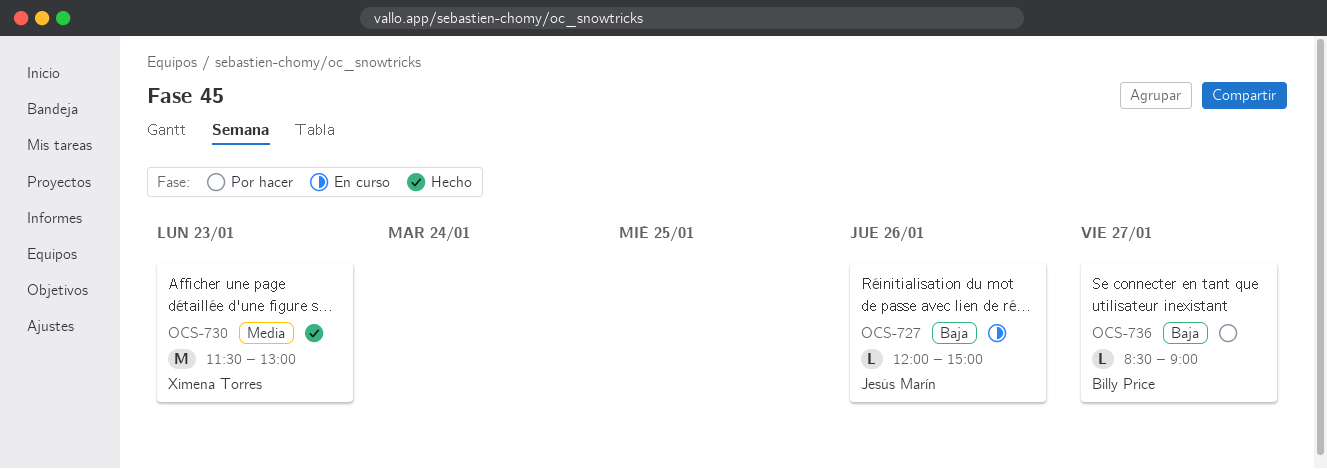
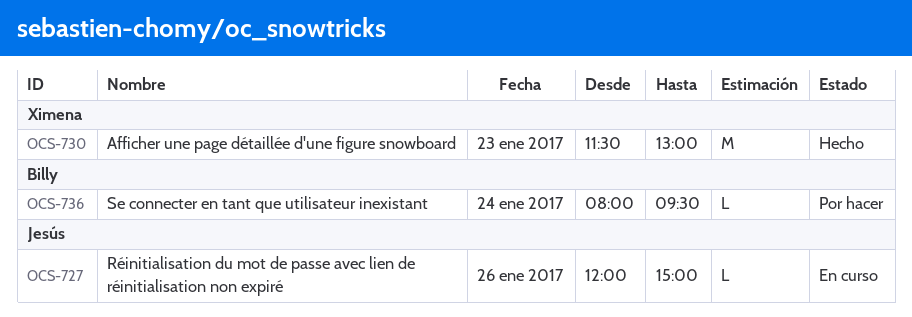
OCS-736, day: Jan 27 -> Jan 24
OCS-736, begins: 08:30 -> 08:00
OCS-736, ends: 09:00 -> 09:30

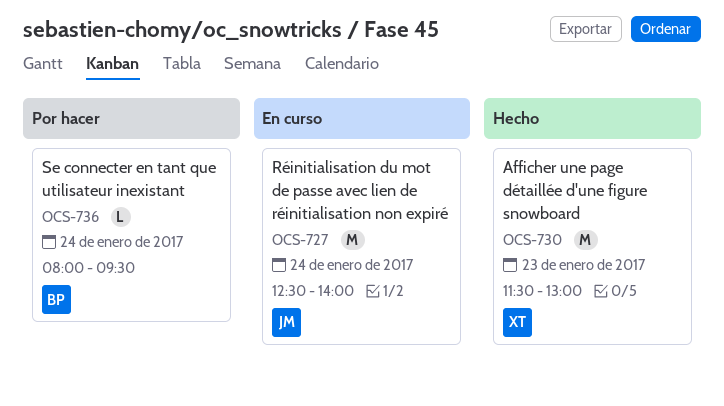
OCS-727, estimate: L -> M
OCS-727, day: Jan 26 -> Jan 24
OCS-727, begins: 12:00 -> 12:30
OCS-727, ends: 15:00 -> 14:00

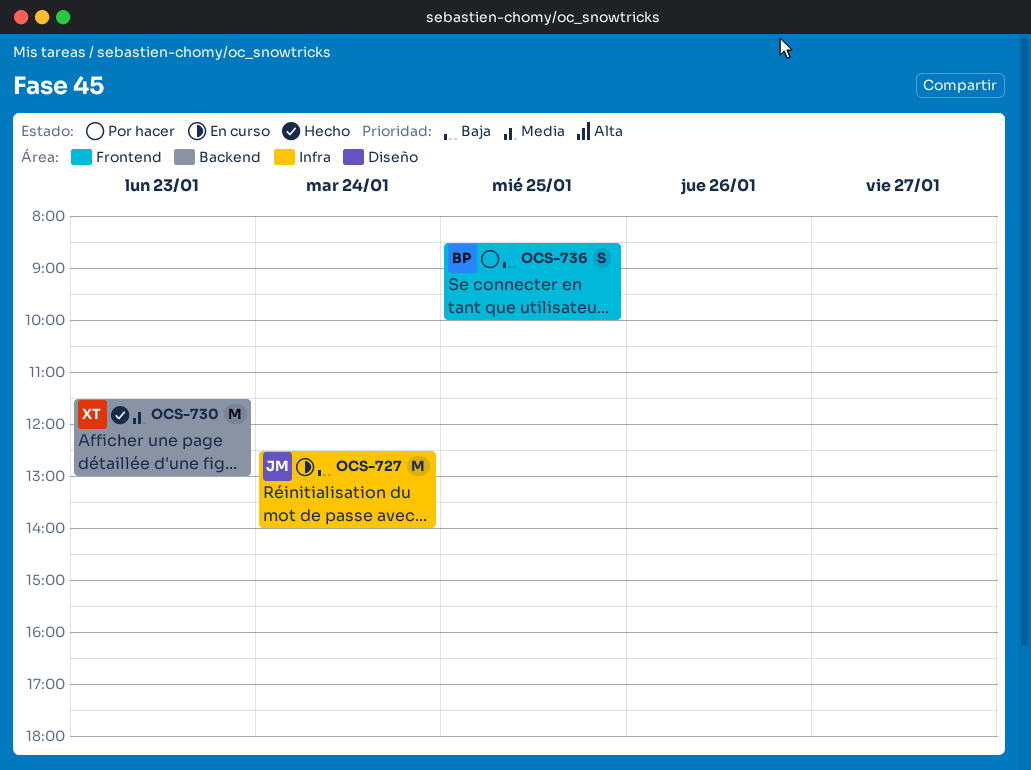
OCS-736, estimate: L -> S
OCS-736, day: Jan 24 -> Jan 25
OCS-736, begins: 08:00 -> 08:30
OCS-736, ends: 09:30 -> 10:00

